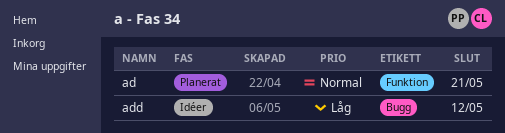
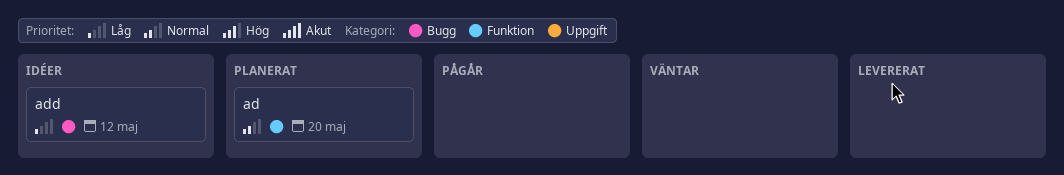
ad, due: May 21 -> May 20

